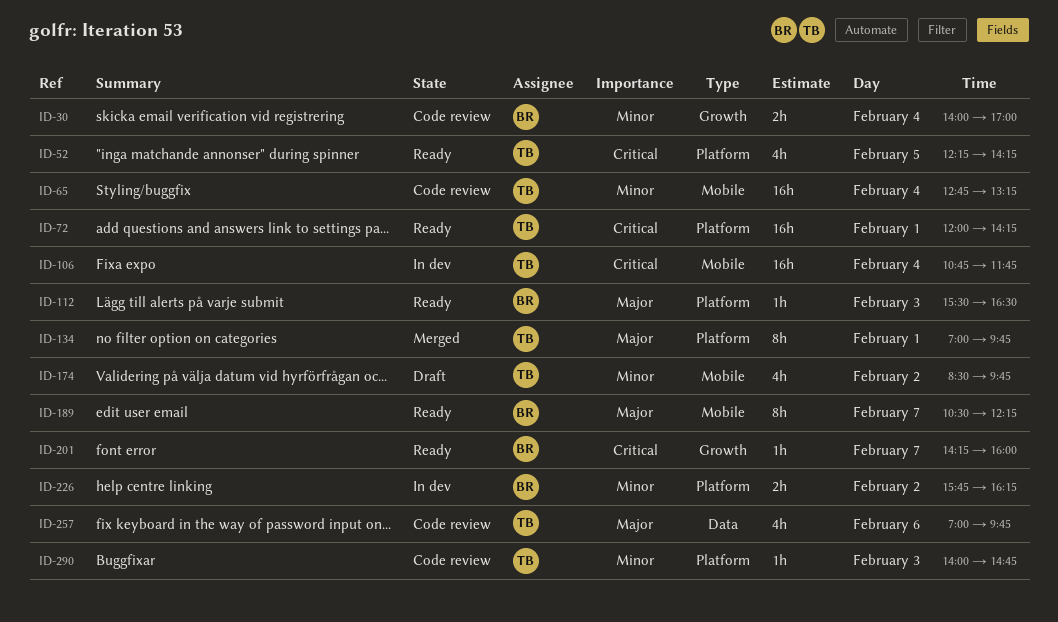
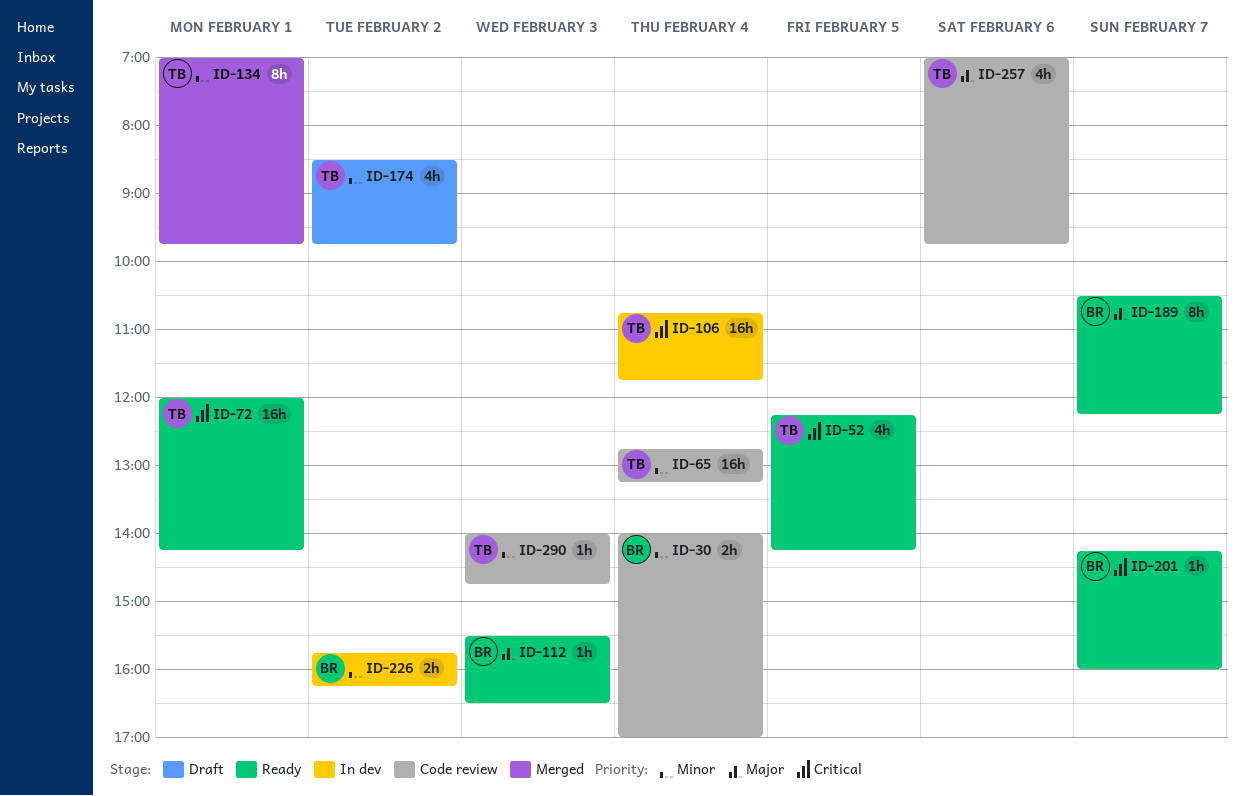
ID-134, priority: Major -> Minor

